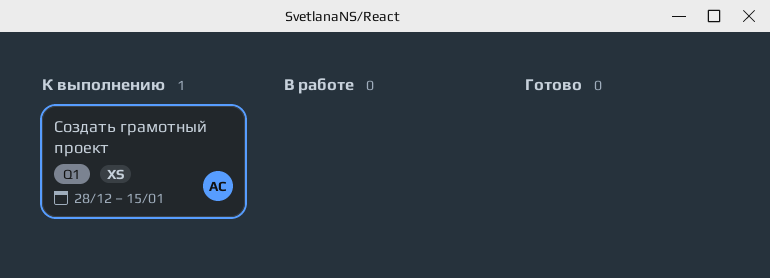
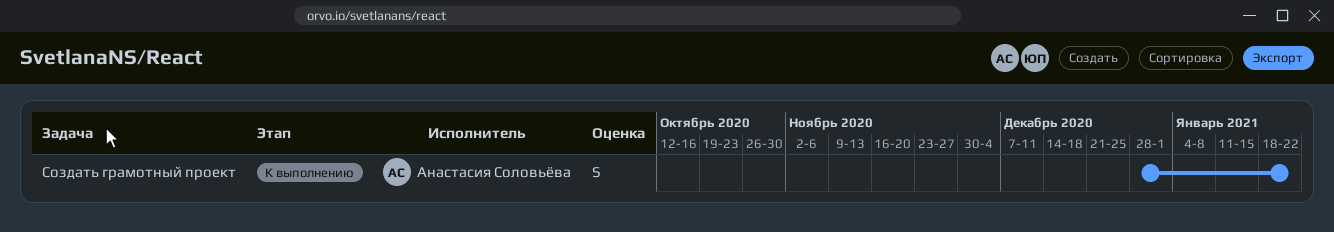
Создать грамотный проект, estimate: XS -> S
Создать грамотный проект, due: Jan 15 -> Jan 22

